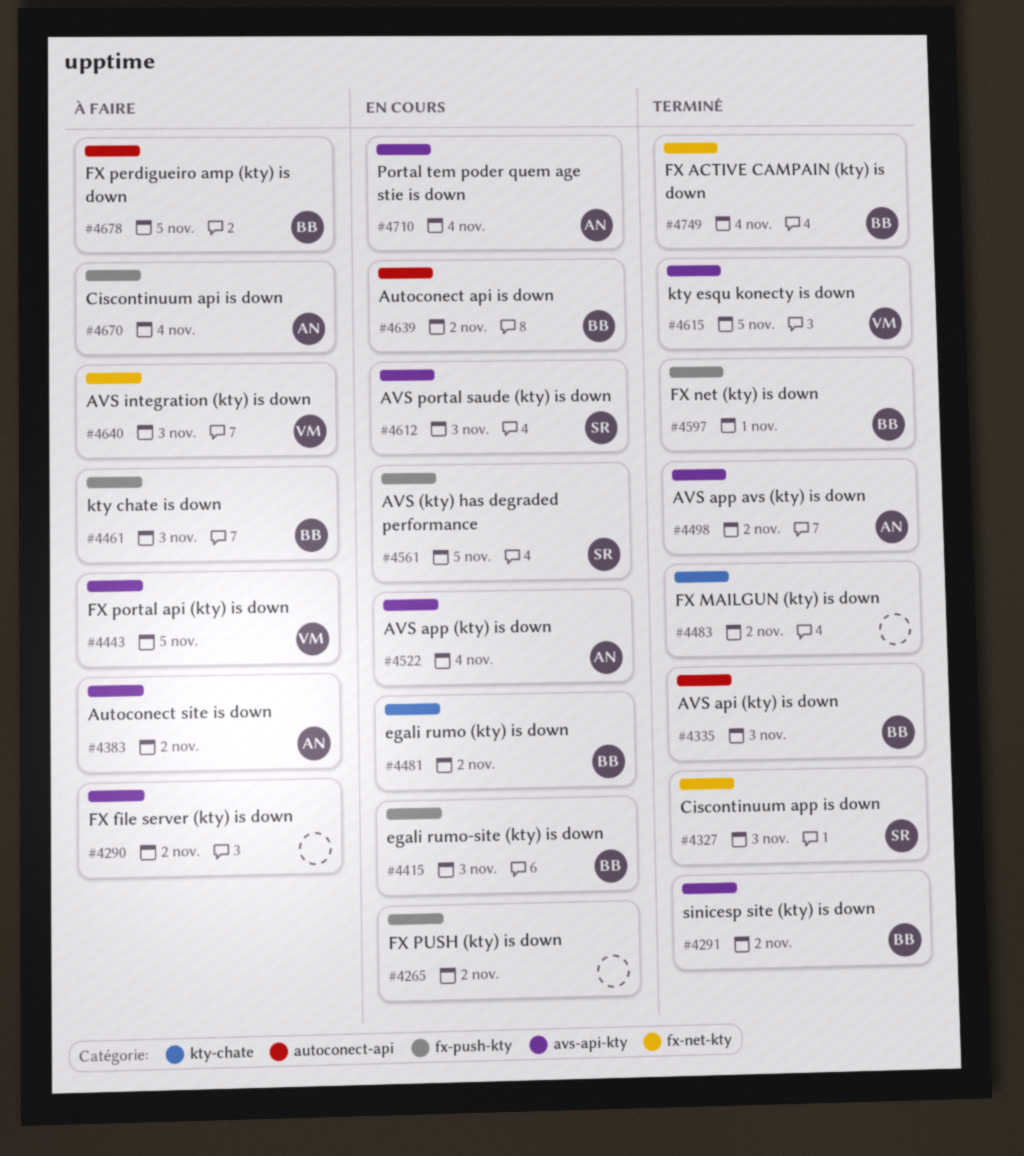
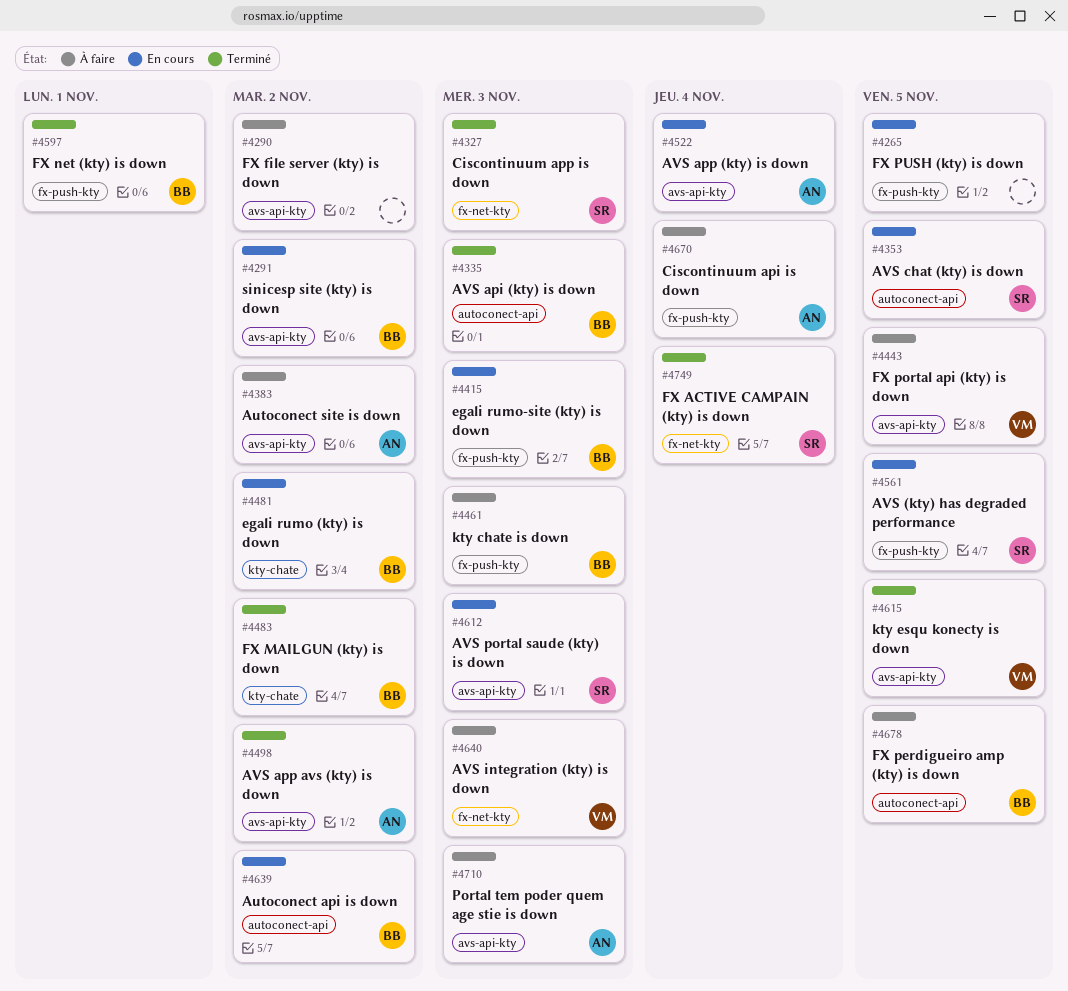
#4265, due: Nov 2 -> Nov 5
#4291, status: Terminé -> En cours
#4353: none -> present
#4483, owner: none -> BB
#4710, status: En cours -> À faire
#4710, due: Nov 4 -> Nov 3
#4749, owner: BB -> SR

